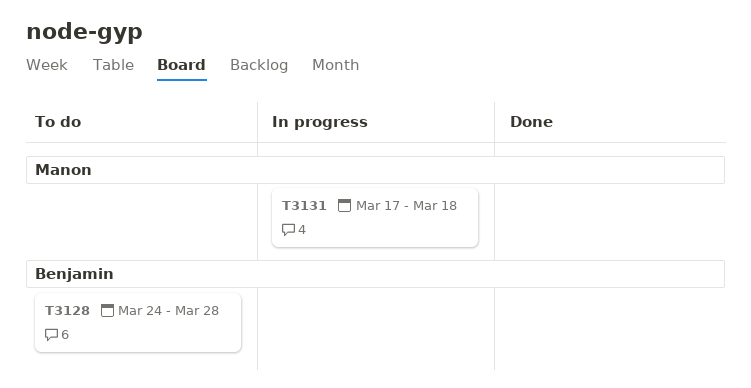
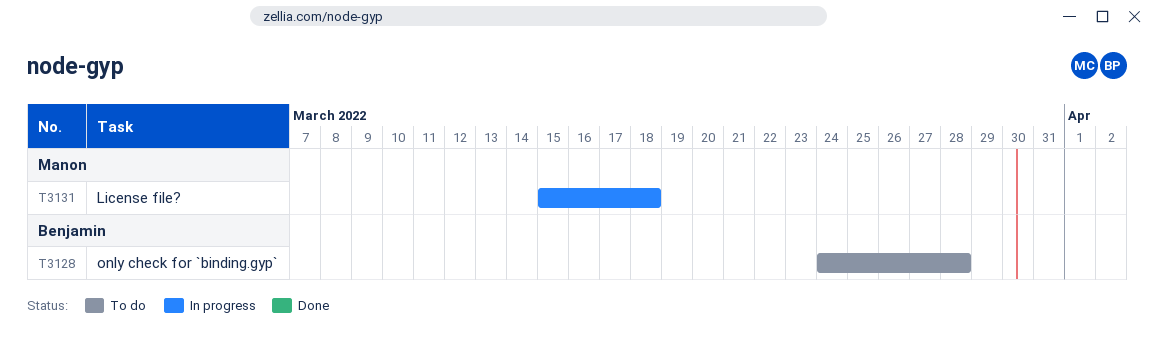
T3131, start: Mar 17 -> Mar 15

